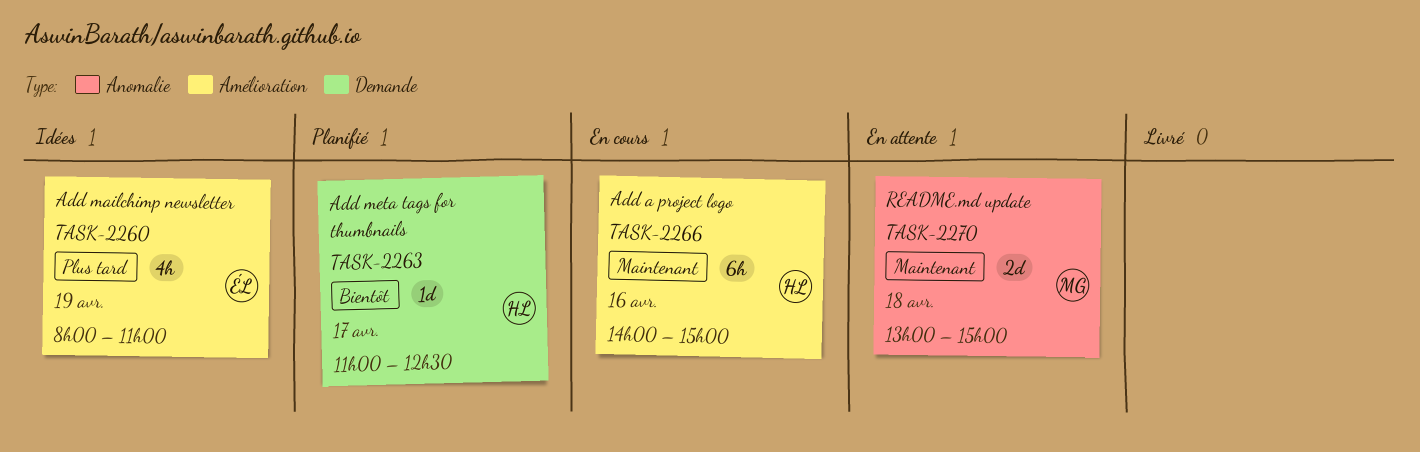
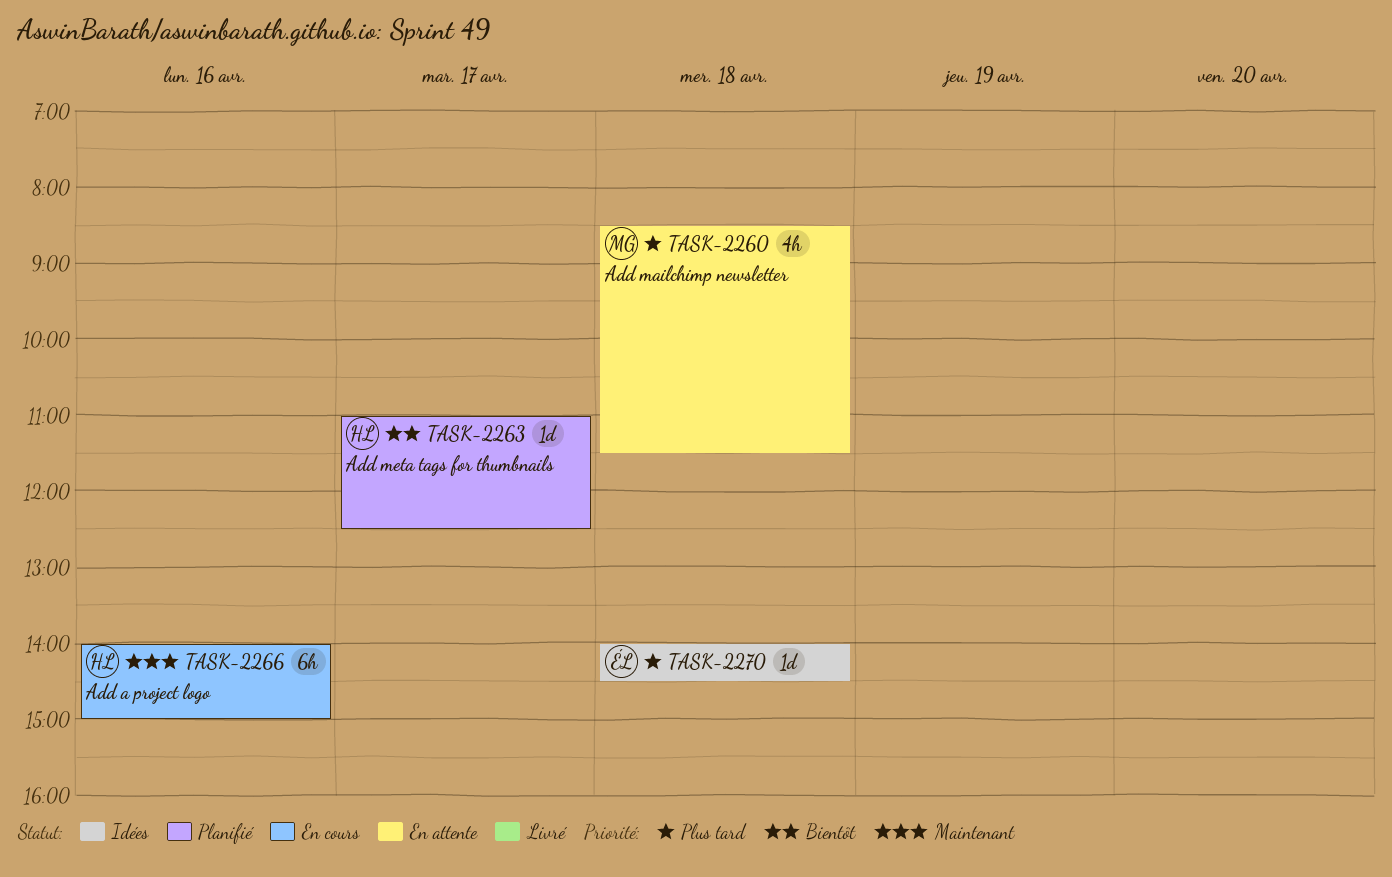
TASK-2260, status: Idées -> En attente
TASK-2260, owner: ÉL -> MG
TASK-2260, day: Apr 19 -> Apr 18
TASK-2260, begins: 08:00 -> 08:30
TASK-2260, ends: 11:00 -> 11:30
TASK-2270, status: En attente -> Idées
TASK-2270, owner: MG -> ÉL
TASK-2270, priority: Maintenant -> Plus tard
TASK-2270, estimate: 2d -> 1d
TASK-2270, begins: 13:00 -> 14:00
TASK-2270, ends: 15:00 -> 14:30

